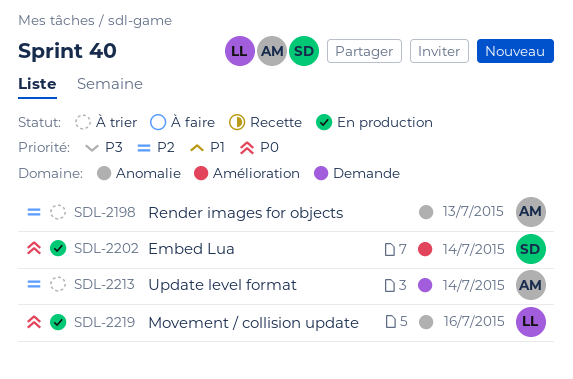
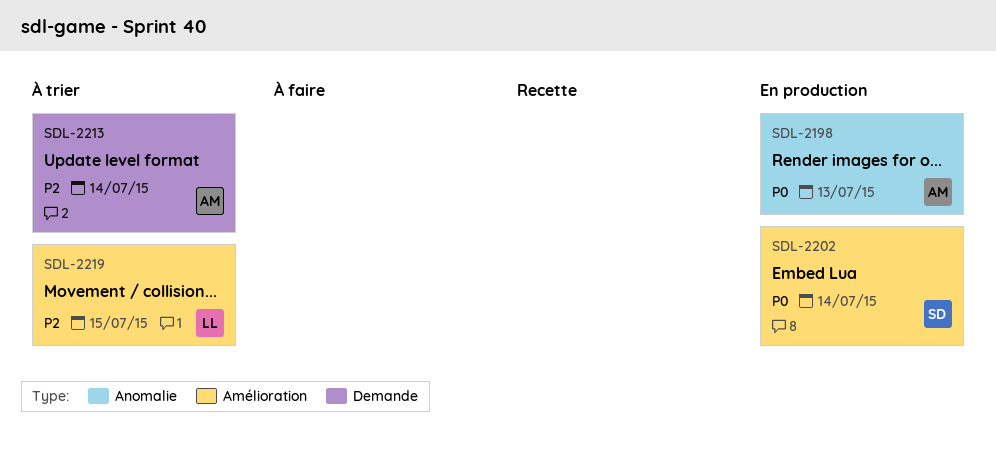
SDL-2198, status: À trier -> En production
SDL-2198, priority: P2 -> P0
SDL-2219, status: En production -> À trier
SDL-2219, priority: P0 -> P2
SDL-2219, label: Anomalie -> Amélioration
SDL-2219, due: Jul 16 -> Jul 15

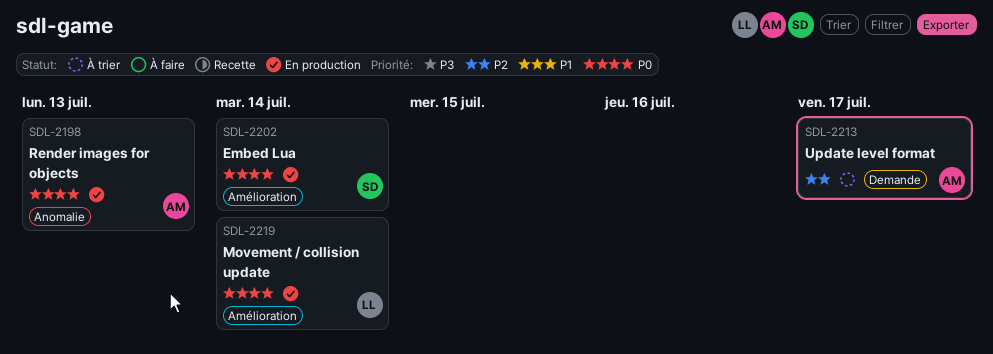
SDL-2213, due: Jul 14 -> Jul 17
SDL-2219, status: À trier -> En production
SDL-2219, priority: P2 -> P0
SDL-2219, due: Jul 15 -> Jul 14

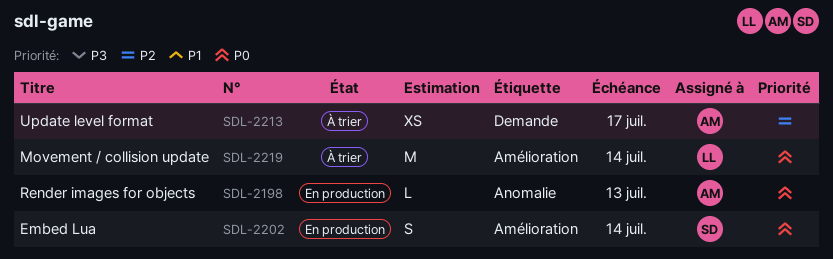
SDL-2219, status: En production -> À trier

